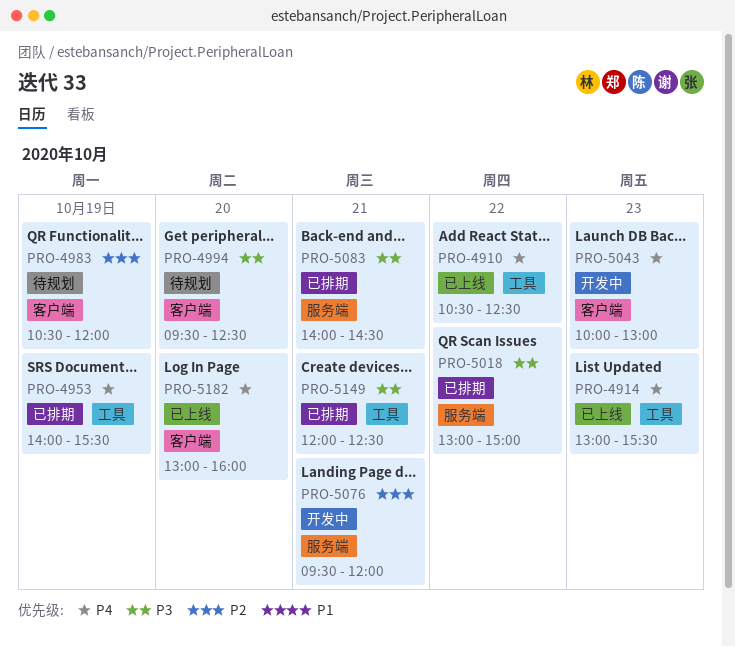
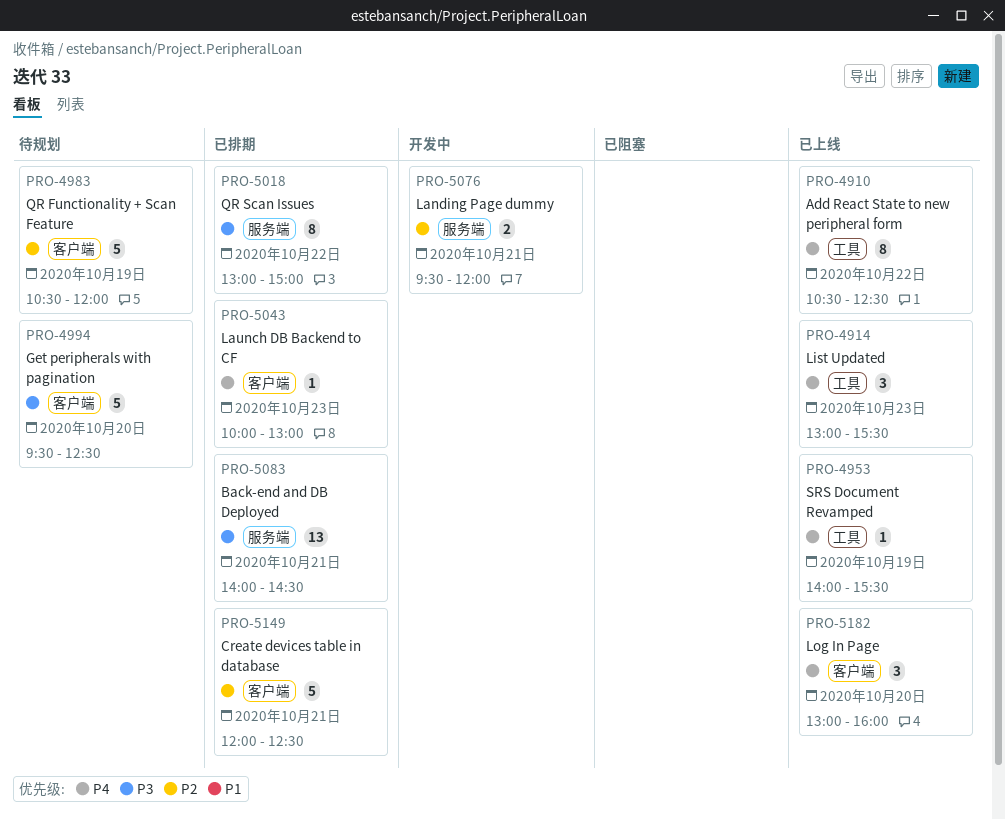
PRO-4953, status: 已排期 -> 已上线
PRO-5043, status: 开发中 -> 已排期
PRO-5149, priority: P3 -> P2
PRO-5149, label: 工具 -> 客户端

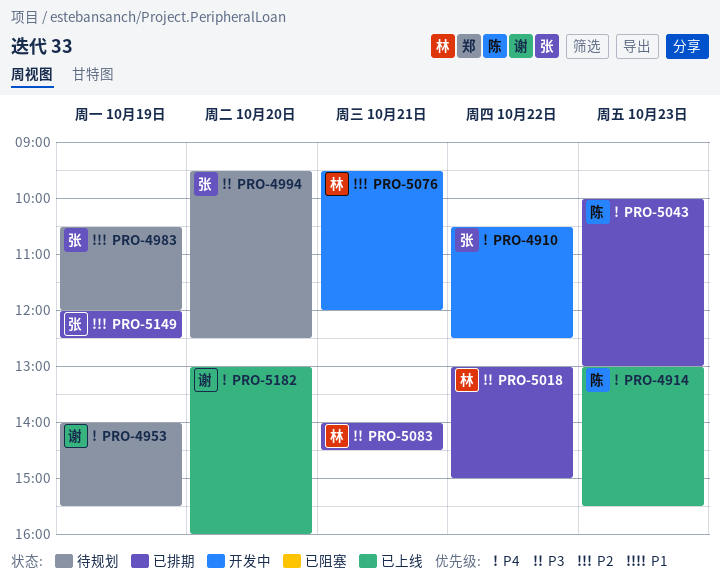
PRO-4910, status: 已上线 -> 开发中
PRO-4953, status: 已上线 -> 待规划
PRO-5149, day: Oct 21 -> Oct 19

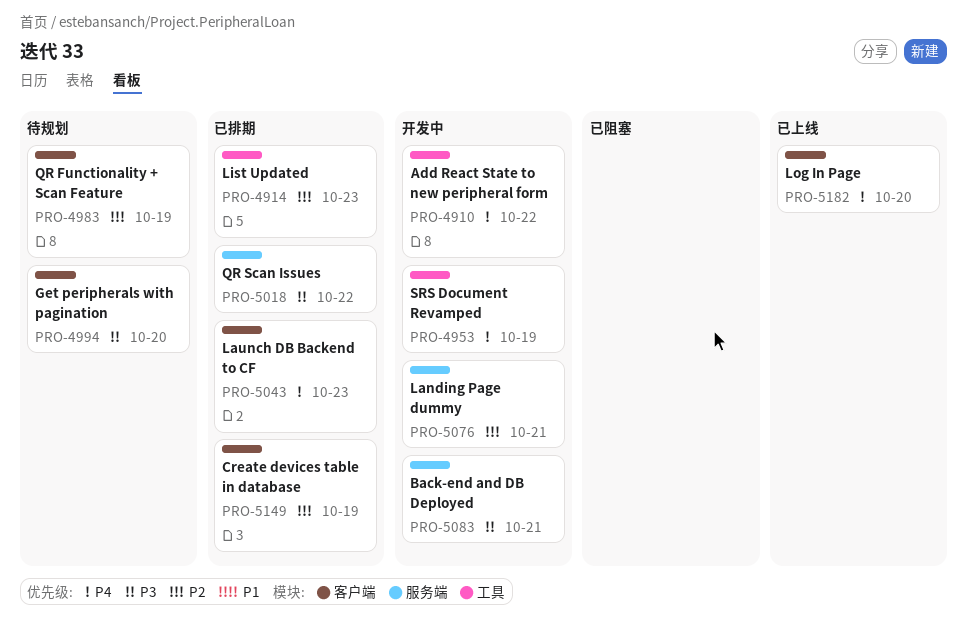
PRO-4914, status: 已上线 -> 已排期
PRO-4914, priority: P4 -> P2
PRO-4953, status: 待规划 -> 开发中
PRO-5083, status: 已排期 -> 开发中

